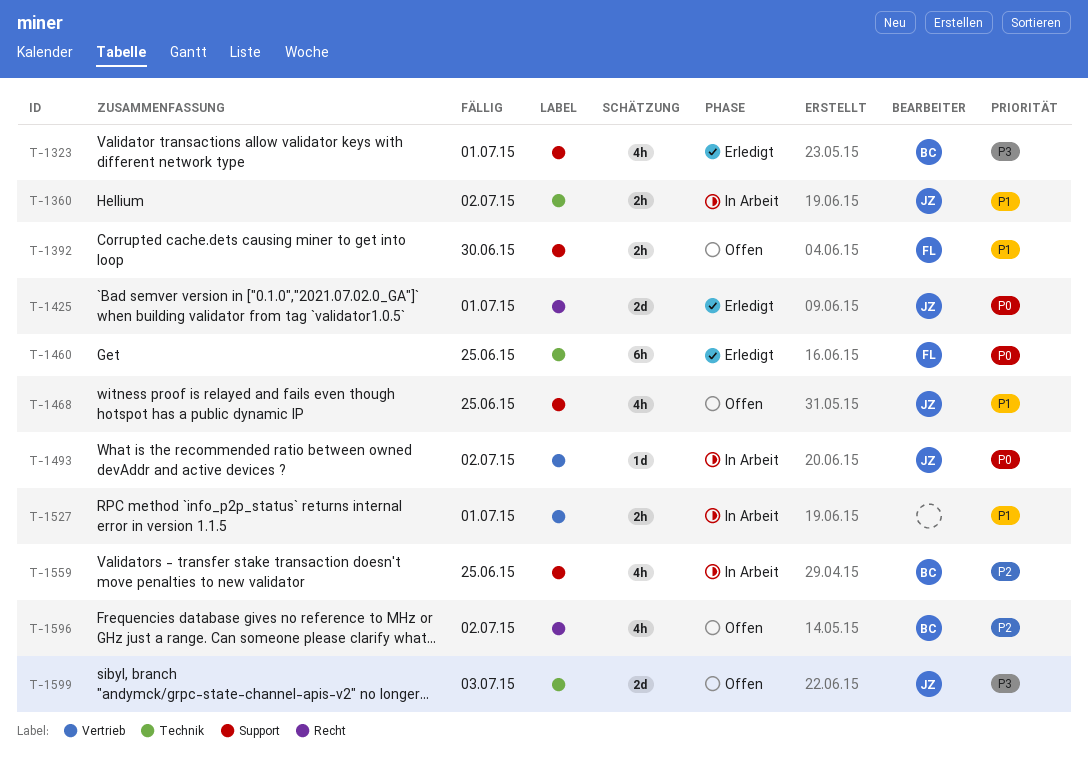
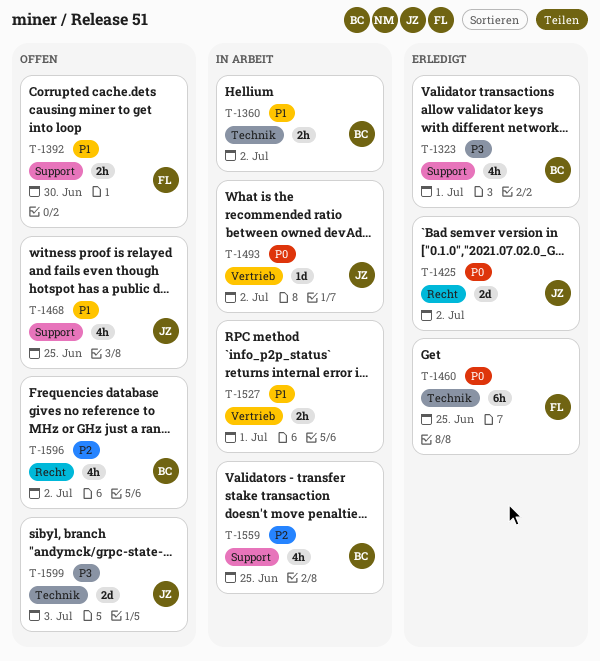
T-1360, owner: JZ -> BC
T-1425, due: Jul 1 -> Jul 2

